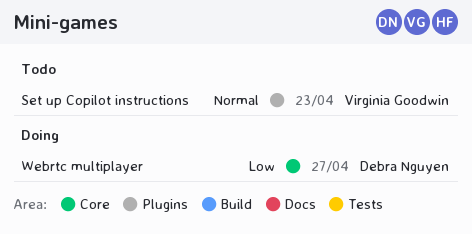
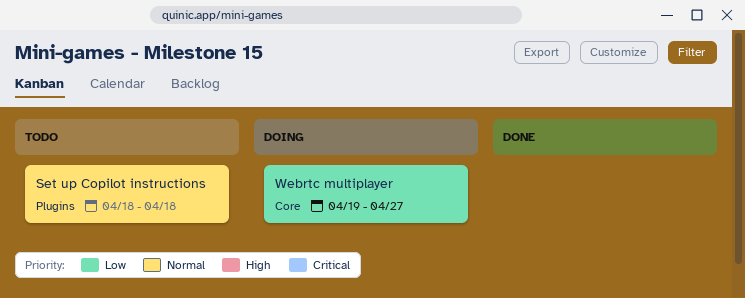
Set up Copilot instructions, due: Apr 23 -> Apr 18

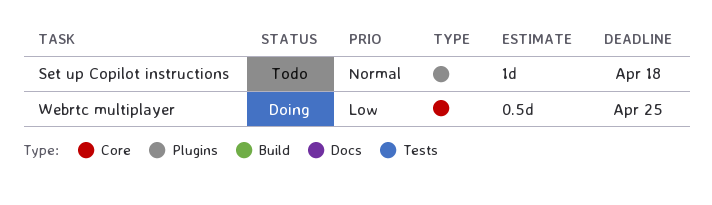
Webrtc multiplayer, due: Apr 27 -> Apr 25

